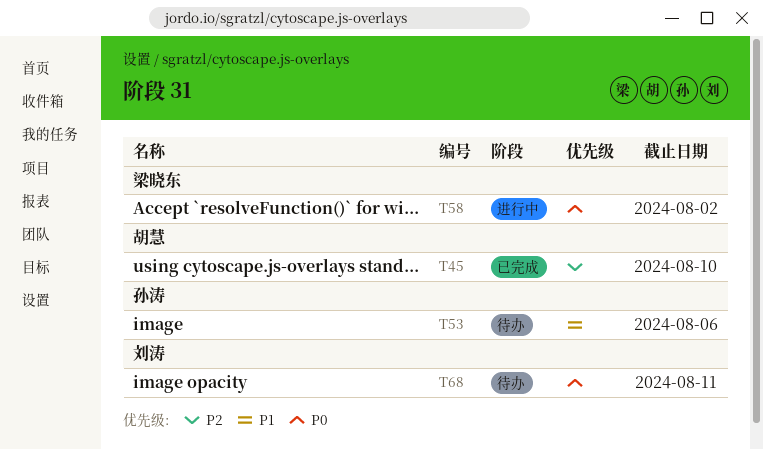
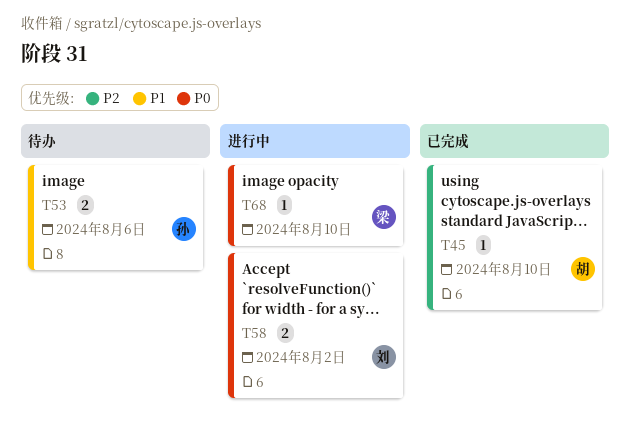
T58, owner: 梁晓东 -> 刘涛
T68, status: 待办 -> 进行中
T68, owner: 刘涛 -> 梁晓东
T68, due: Aug 11 -> Aug 10

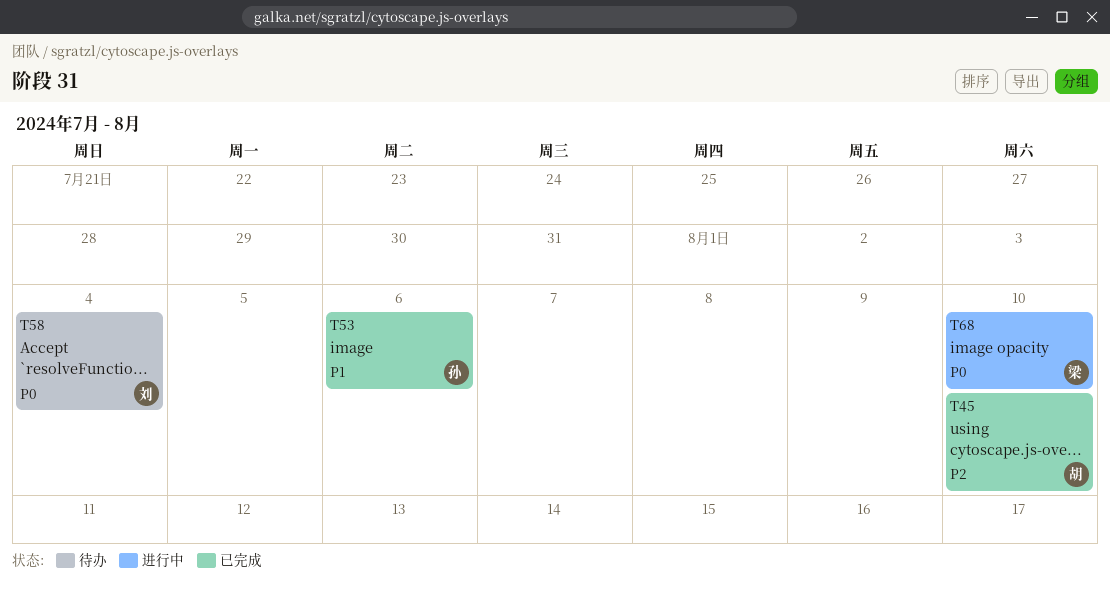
T53, status: 待办 -> 已完成
T58, status: 进行中 -> 待办
T58, due: Aug 2 -> Aug 4

